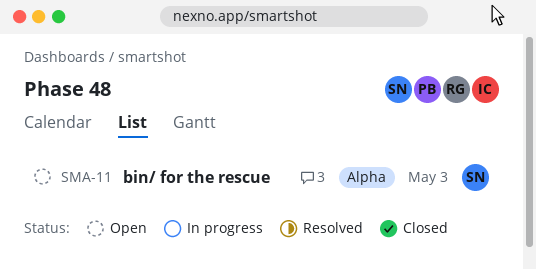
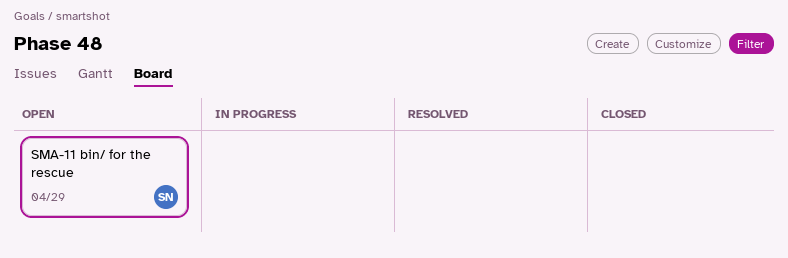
SMA-11, due: May 3 -> Apr 29

